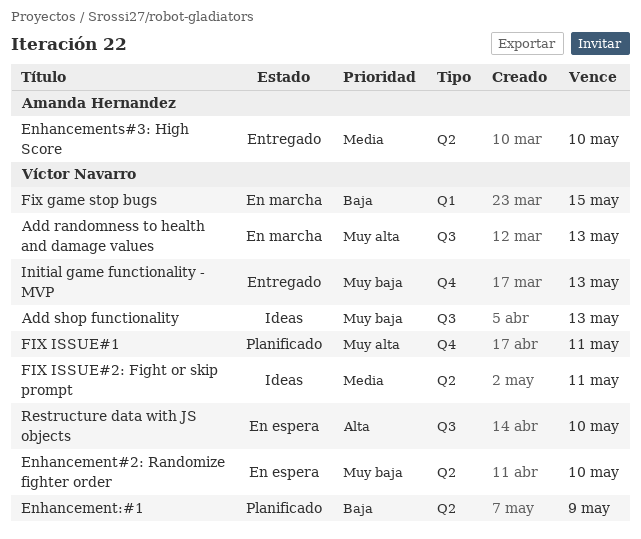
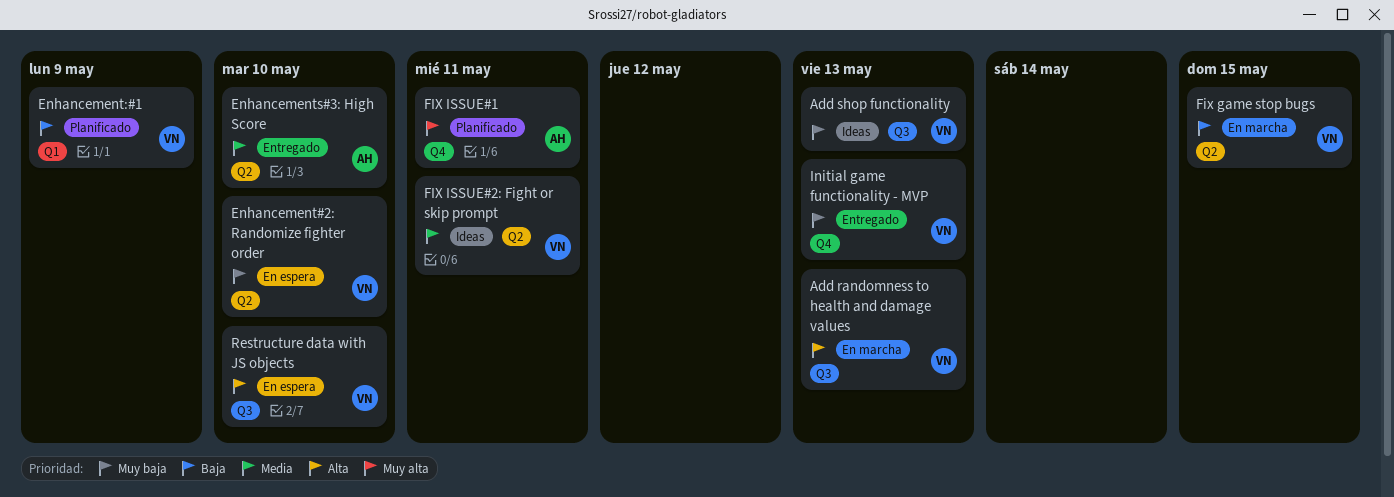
Add randomness to health and damage values, priority: Muy alta -> Alta
Enhancement:#1, label: Q2 -> Q1
Fix game stop bugs, label: Q1 -> Q2
FIX ISSUE#1, owner: Víctor Navarro -> Amanda Hernandez

